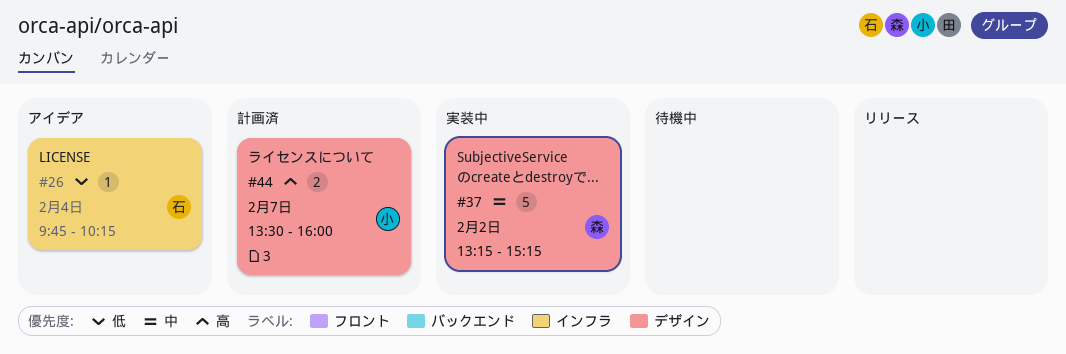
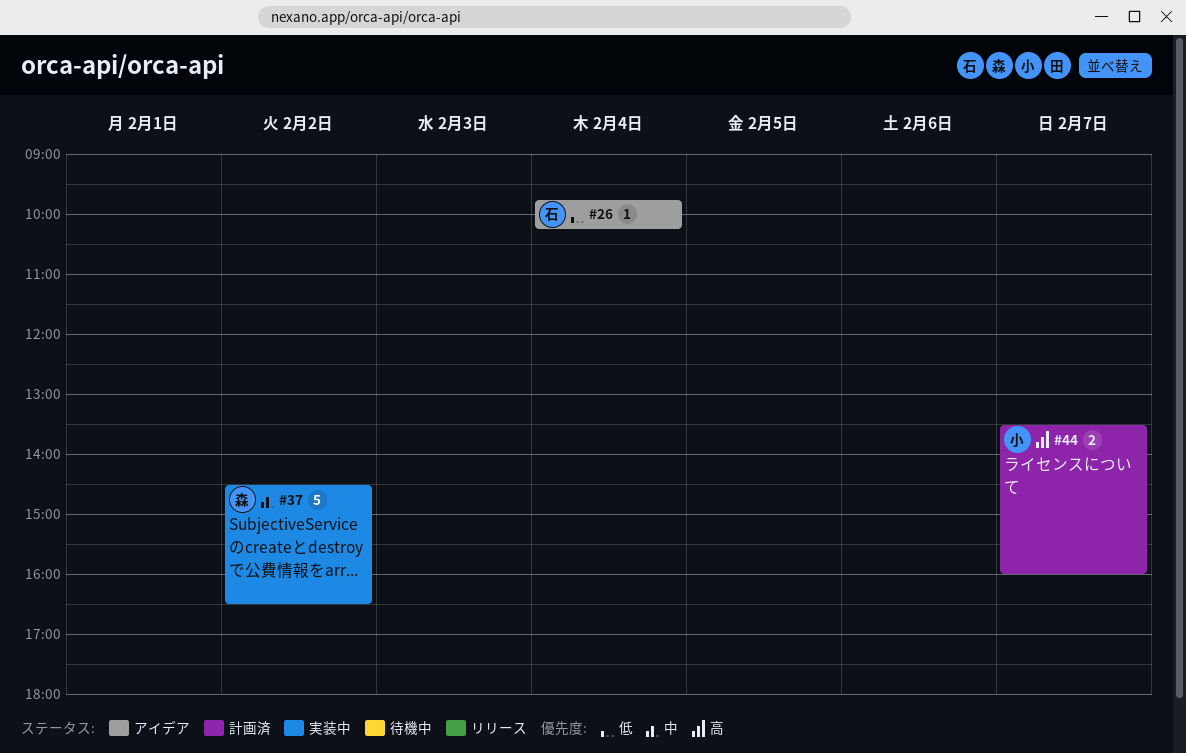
#37, begins: 13:15 -> 14:30
#37, ends: 15:15 -> 16:30

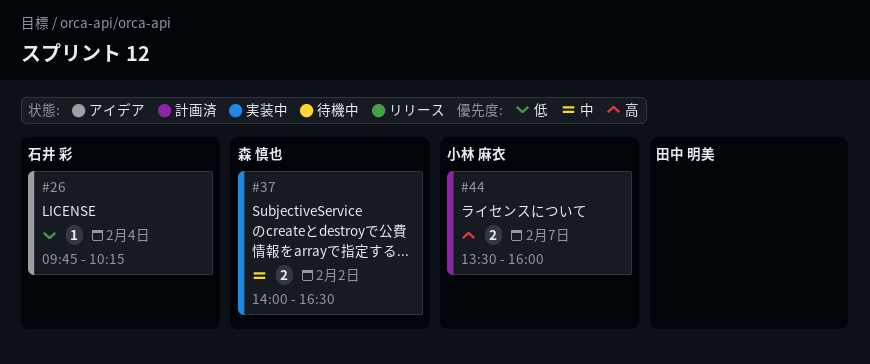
#37, estimate: 5 -> 2
#37, begins: 14:30 -> 14:00

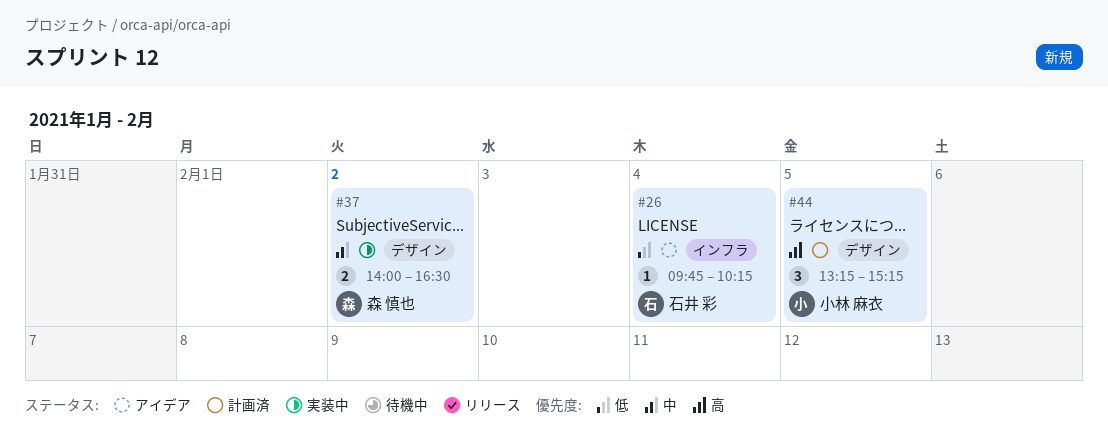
#44, estimate: 2 -> 3
#44, day: Feb 7 -> Feb 5
#44, begins: 13:30 -> 13:15
#44, ends: 16:00 -> 15:15

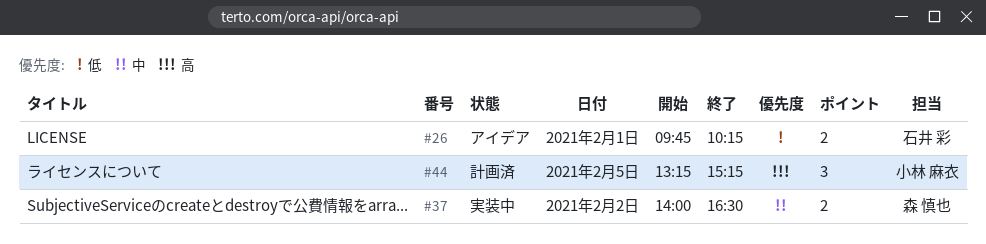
#26, estimate: 1 -> 2
#26, day: Feb 4 -> Feb 1

